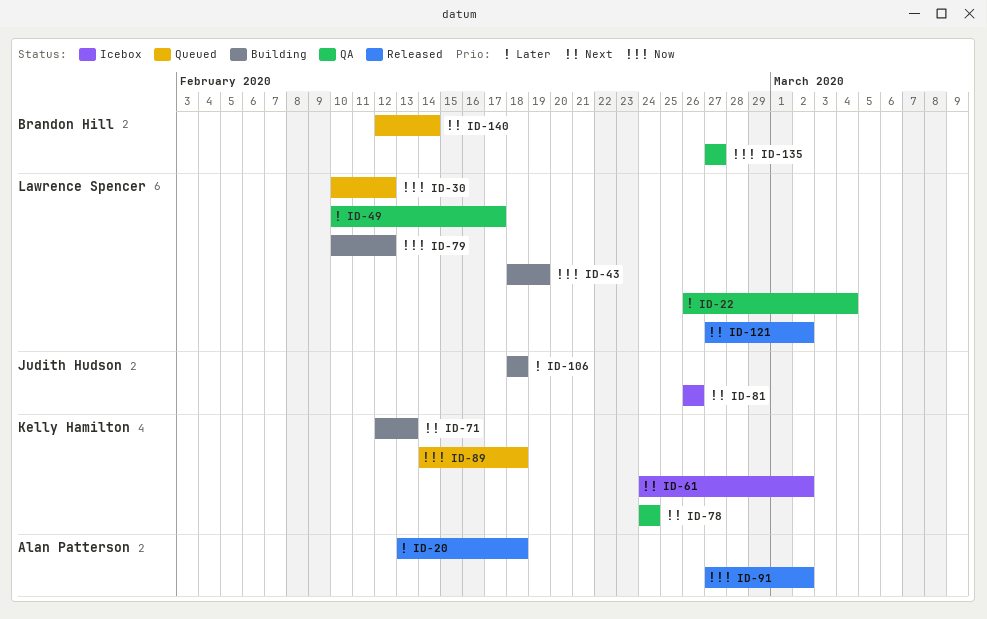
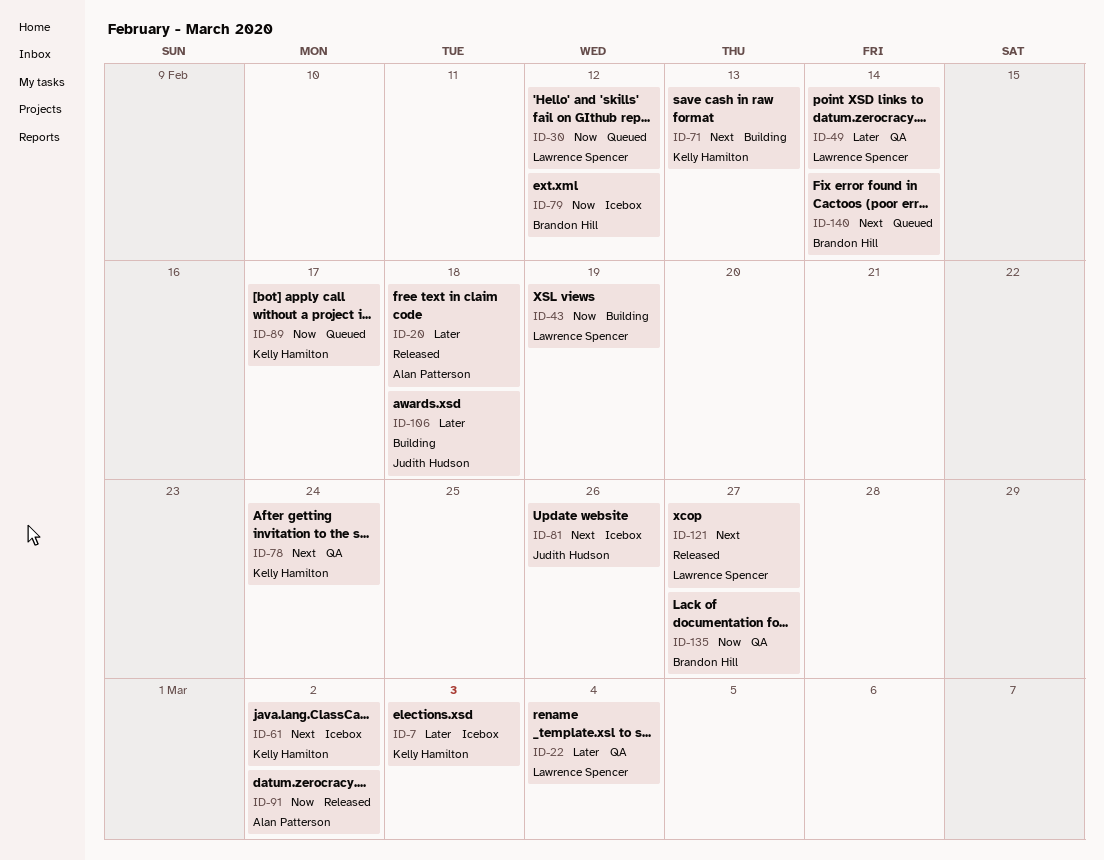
ID-7: none -> present
ID-49, due: Feb 17 -> Feb 14
ID-79, status: Building -> Icebox
ID-79, owner: Lawrence Spencer -> Brandon Hill
ID-89, due: Feb 18 -> Feb 17
ID-121, due: Mar 2 -> Feb 27

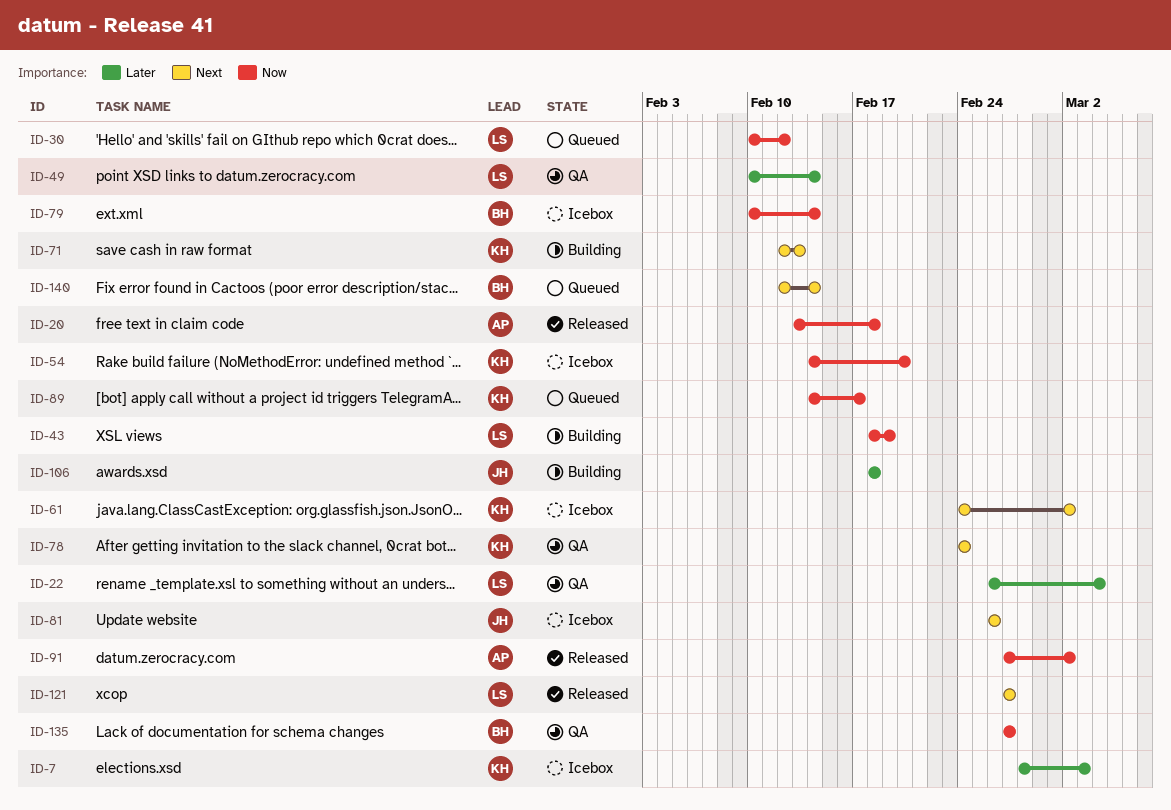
ID-20, priority: Later -> Now
ID-54: none -> present
ID-79, due: Feb 12 -> Feb 14

